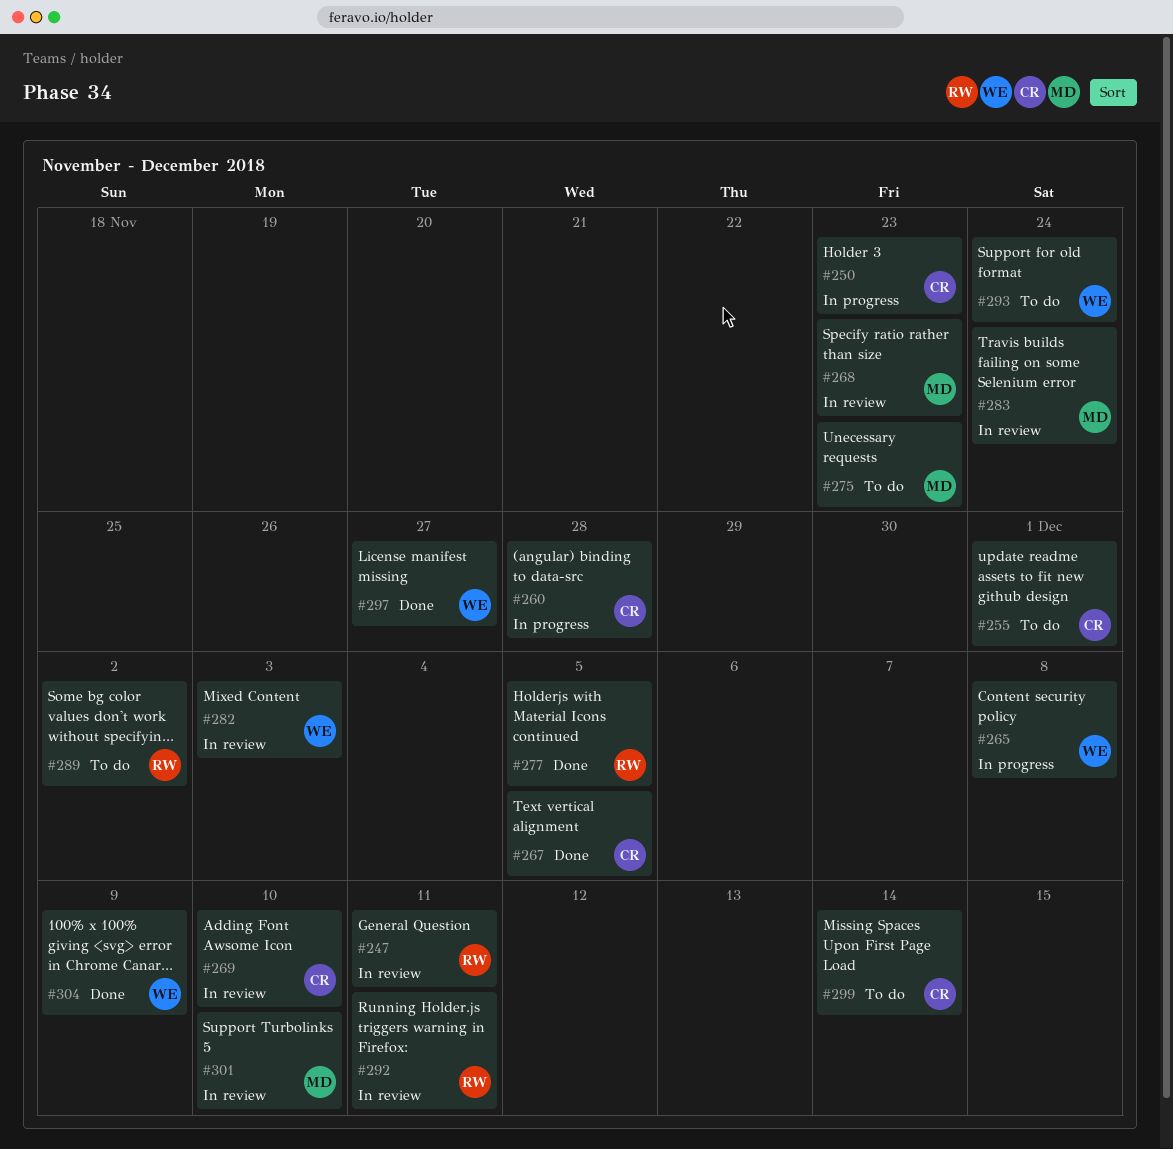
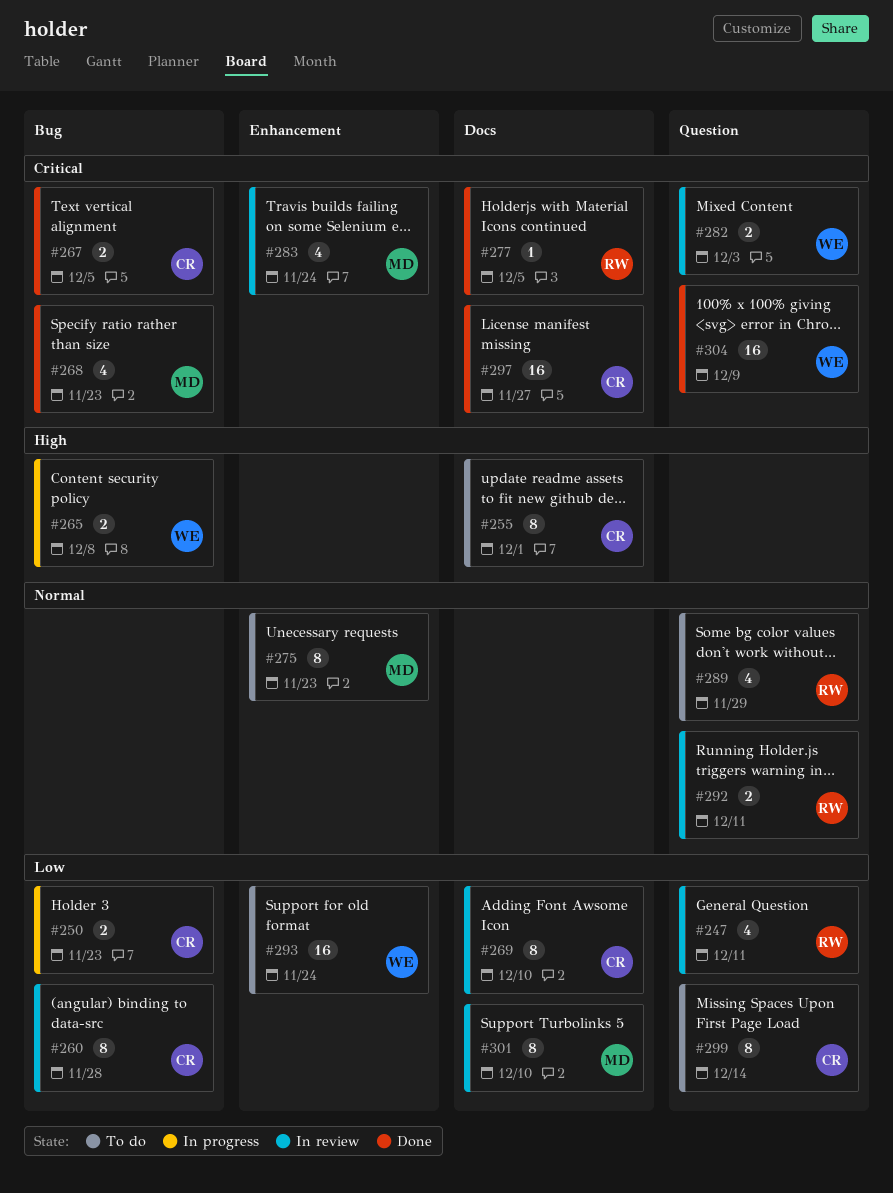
#260, status: In progress -> In review
#268, status: In review -> Done
#289, due: Dec 2 -> Nov 29
#297, owner: WE -> CR

